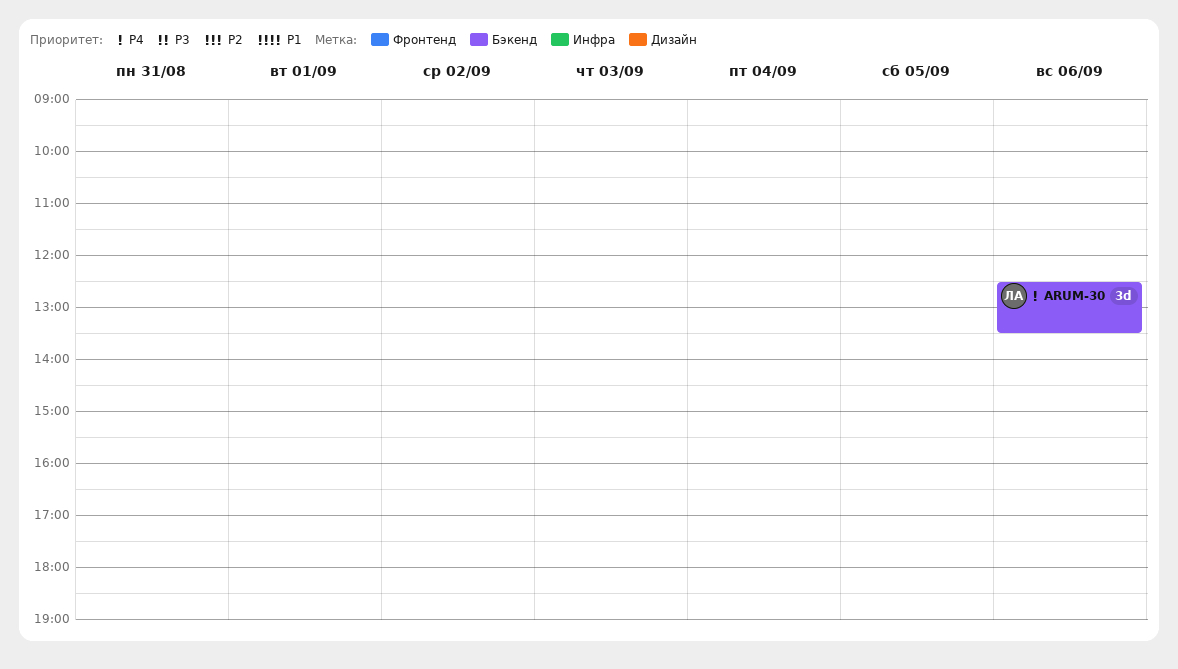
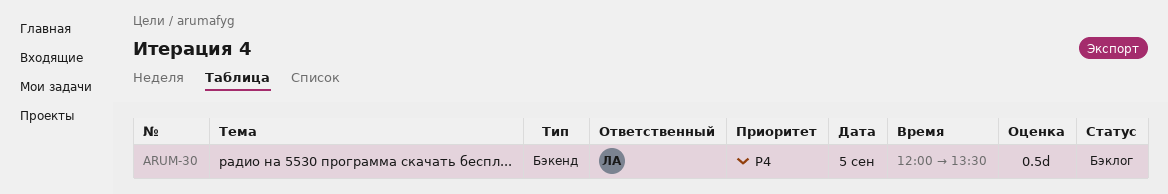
ARUM-30, estimate: 3d -> 0.5d
ARUM-30, day: Sep 6 -> Sep 5
ARUM-30, begins: 12:30 -> 12:00

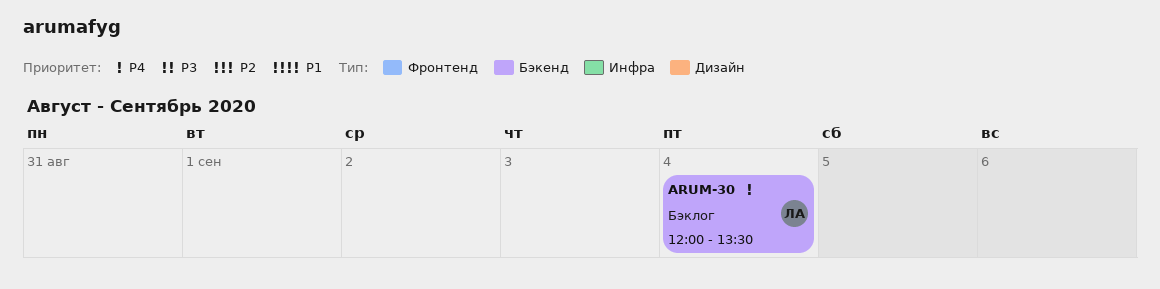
ARUM-30, day: Sep 5 -> Sep 4

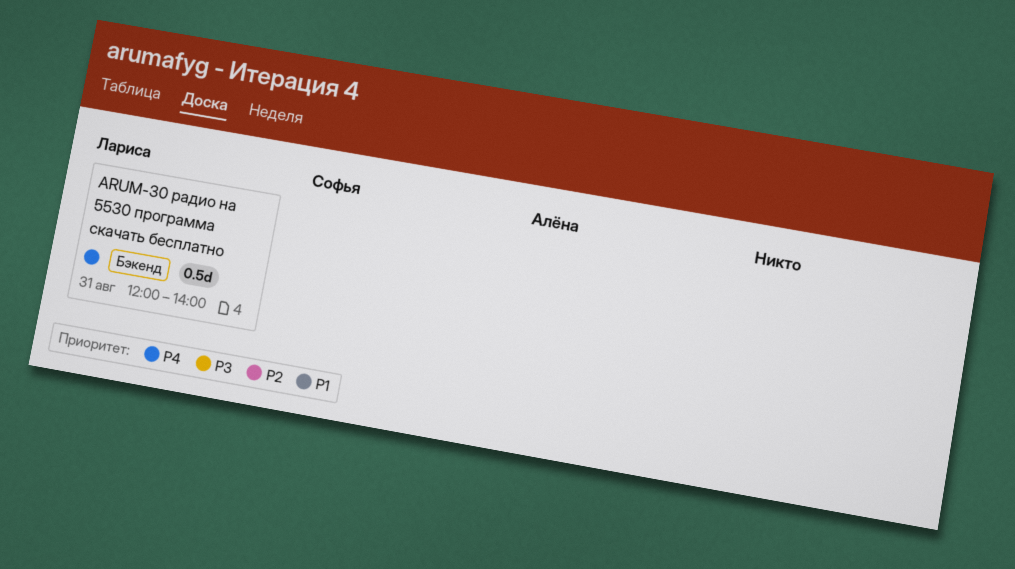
ARUM-30, day: Sep 4 -> Aug 31
ARUM-30, ends: 13:30 -> 14:00

